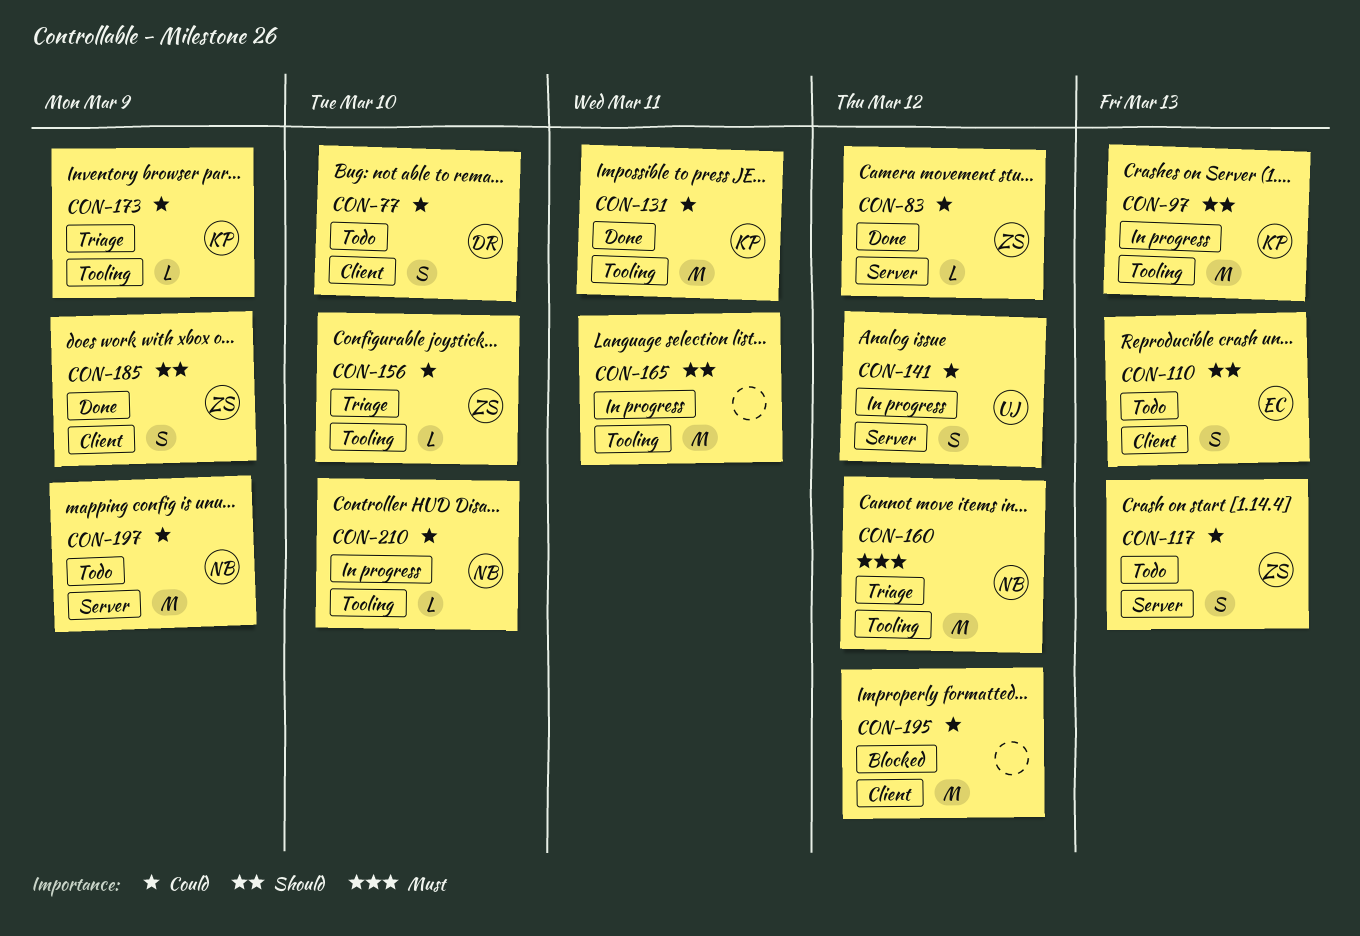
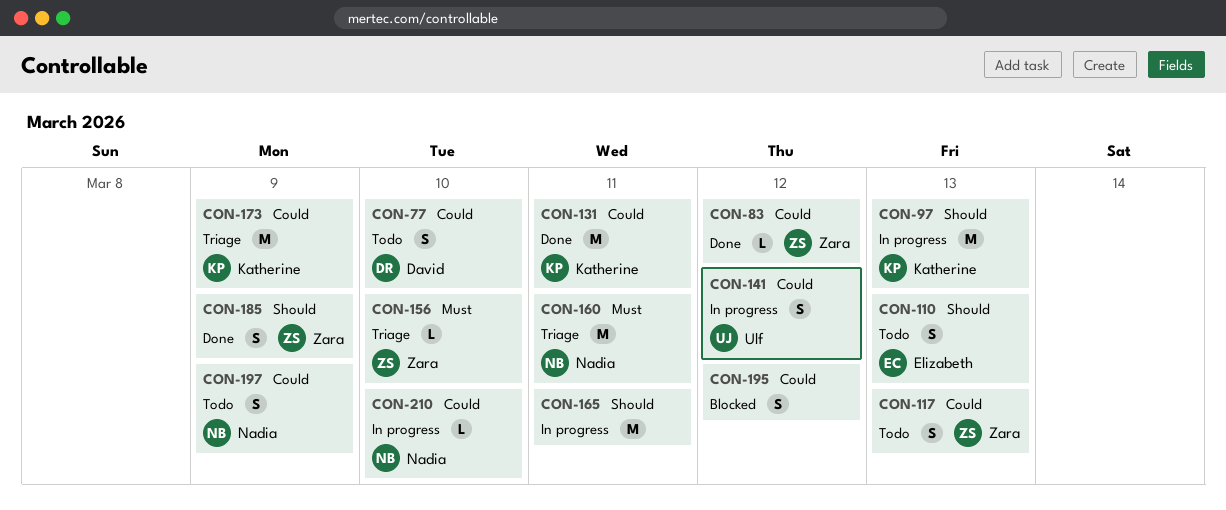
CON-156, priority: Could -> Must
CON-160, due: Mar 12 -> Mar 11
CON-173, estimate: L -> M
CON-195, estimate: M -> S
CON-197, estimate: M -> S

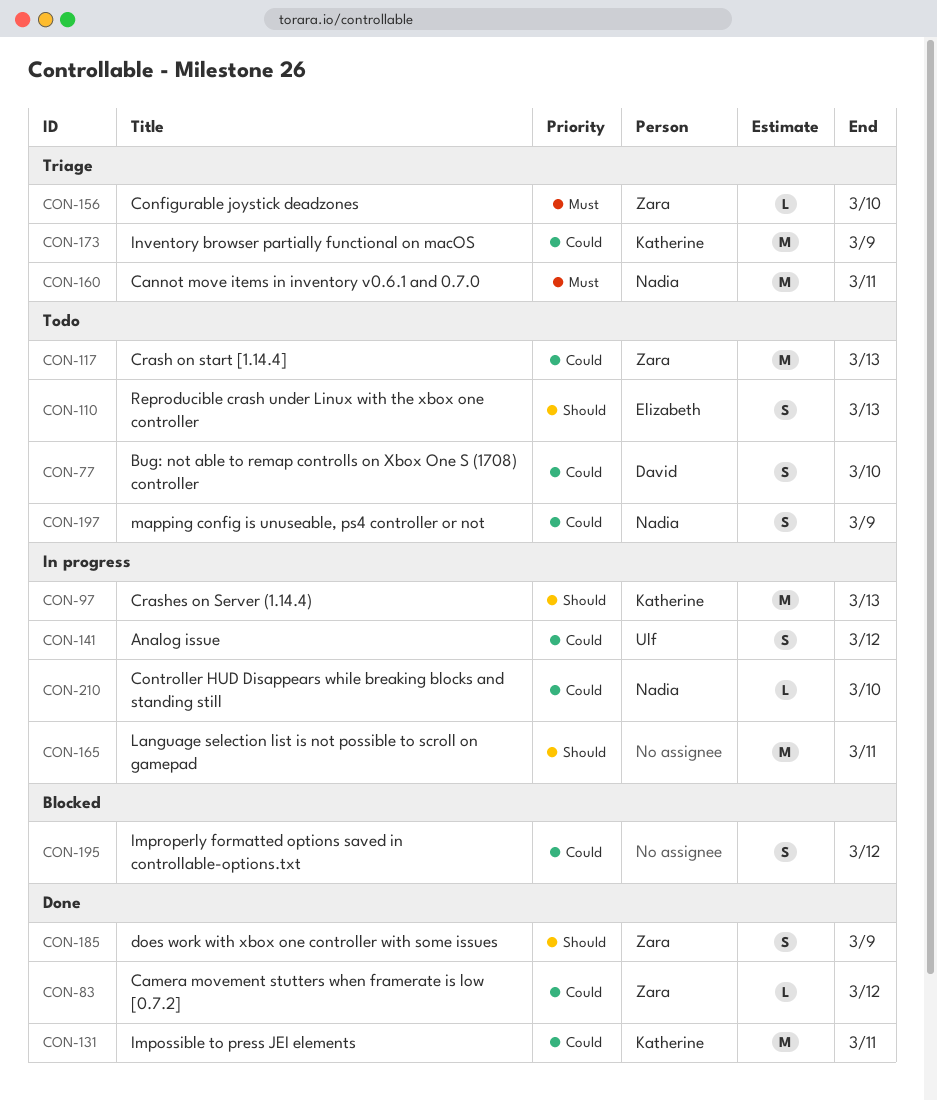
CON-117, estimate: S -> M

